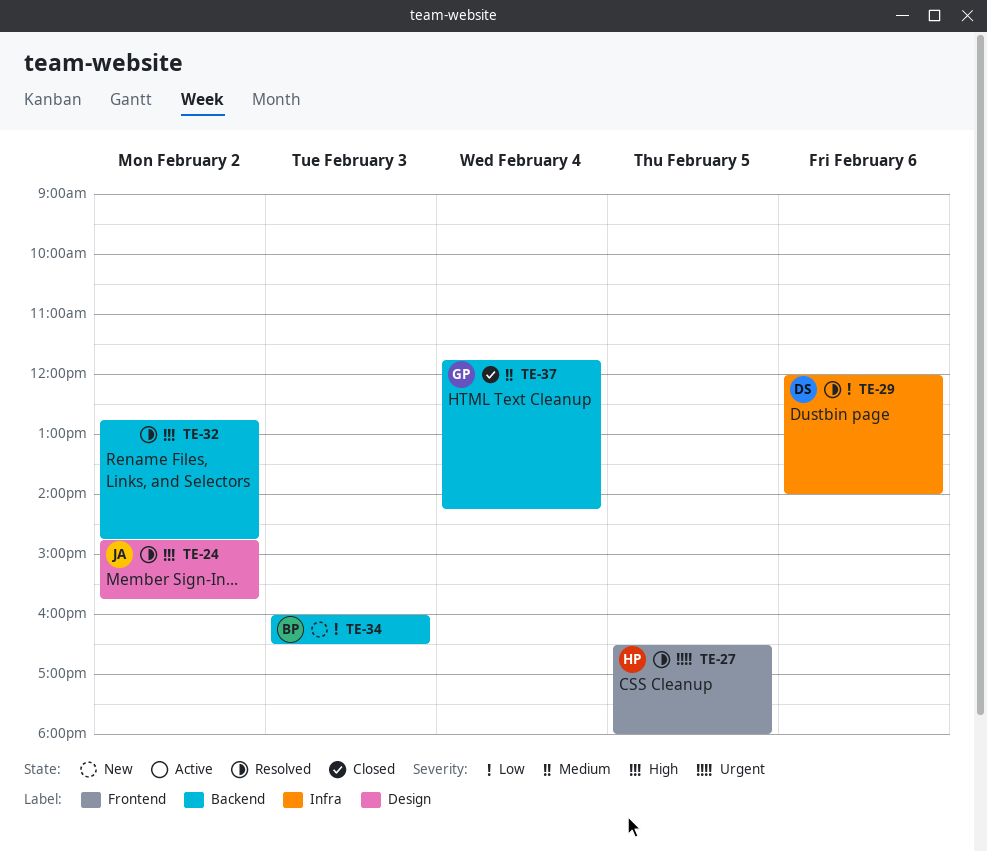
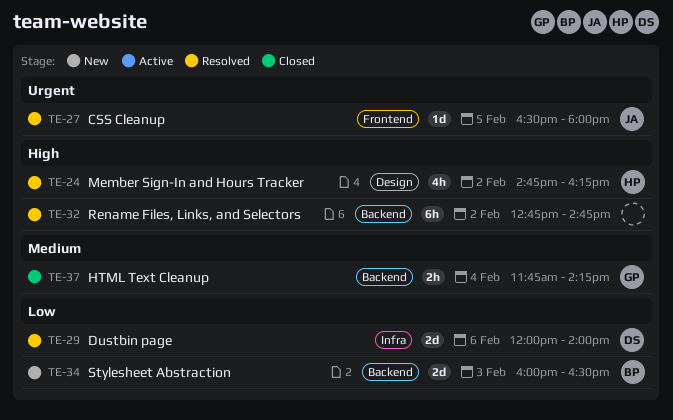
TE-24, owner: JA -> HP
TE-24, ends: 15:45 -> 16:15
TE-27, owner: HP -> JA

